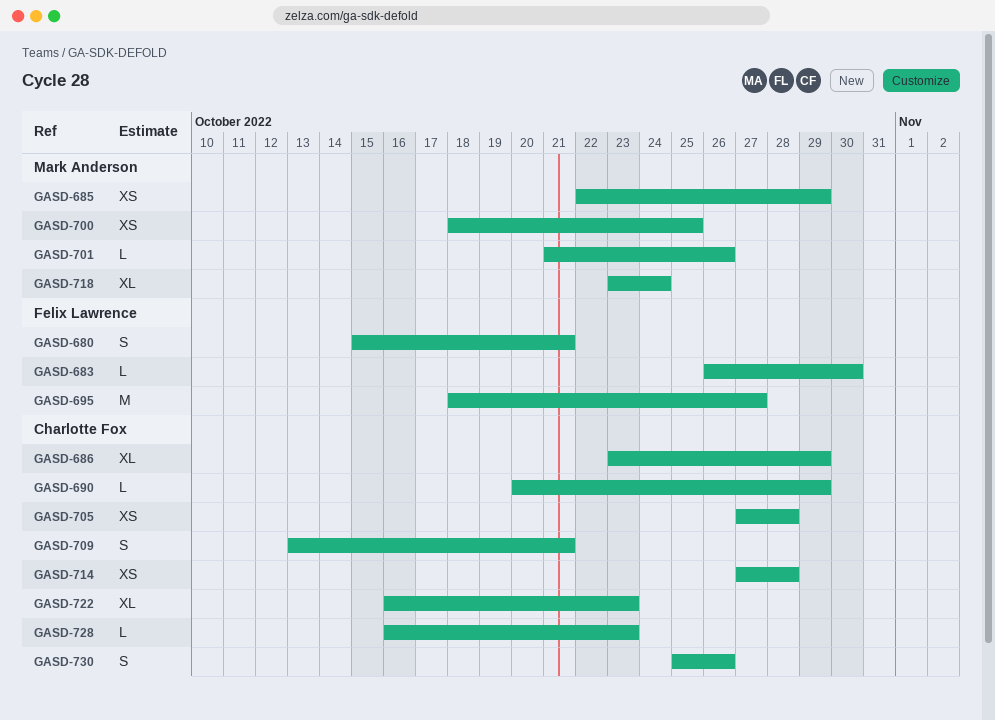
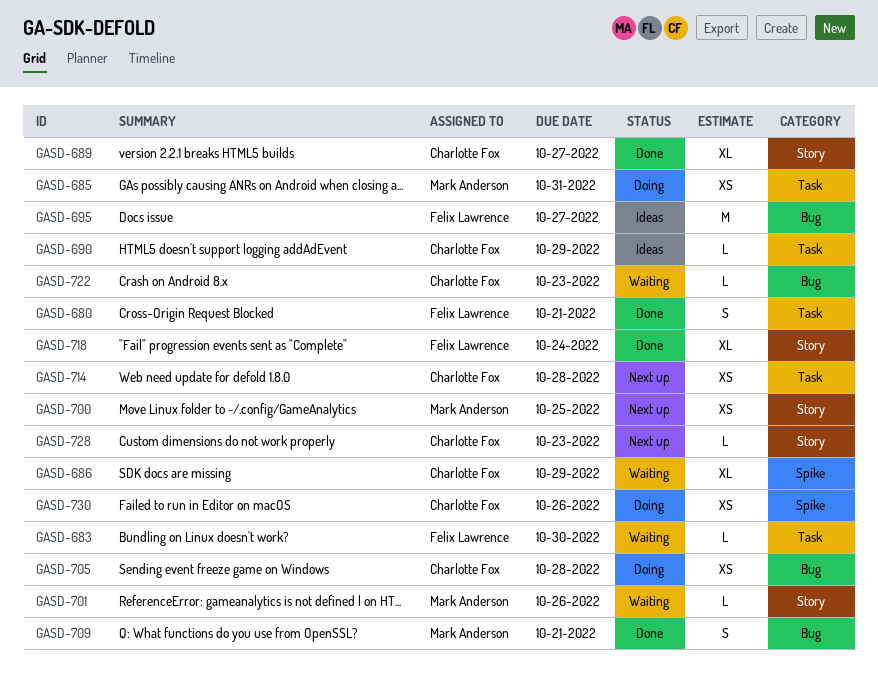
GASD-685, due: Oct 29 -> Oct 31
GASD-689: none -> present
GASD-709, owner: Charlotte Fox -> Mark Anderson
GASD-718, owner: Mark Anderson -> Felix Lawrence
GASD-722, estimate: XL -> L
GASD-730, estimate: S -> XS

